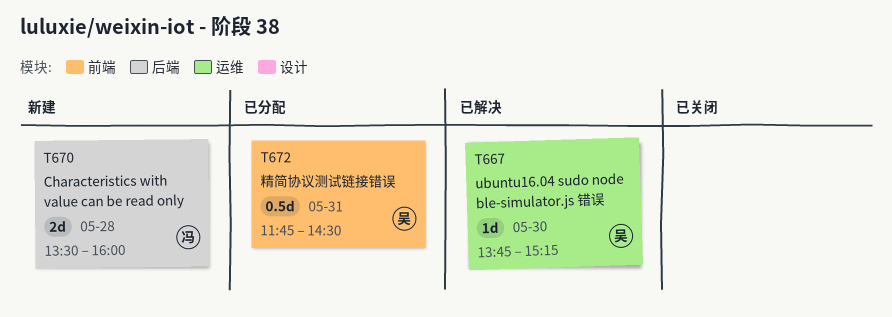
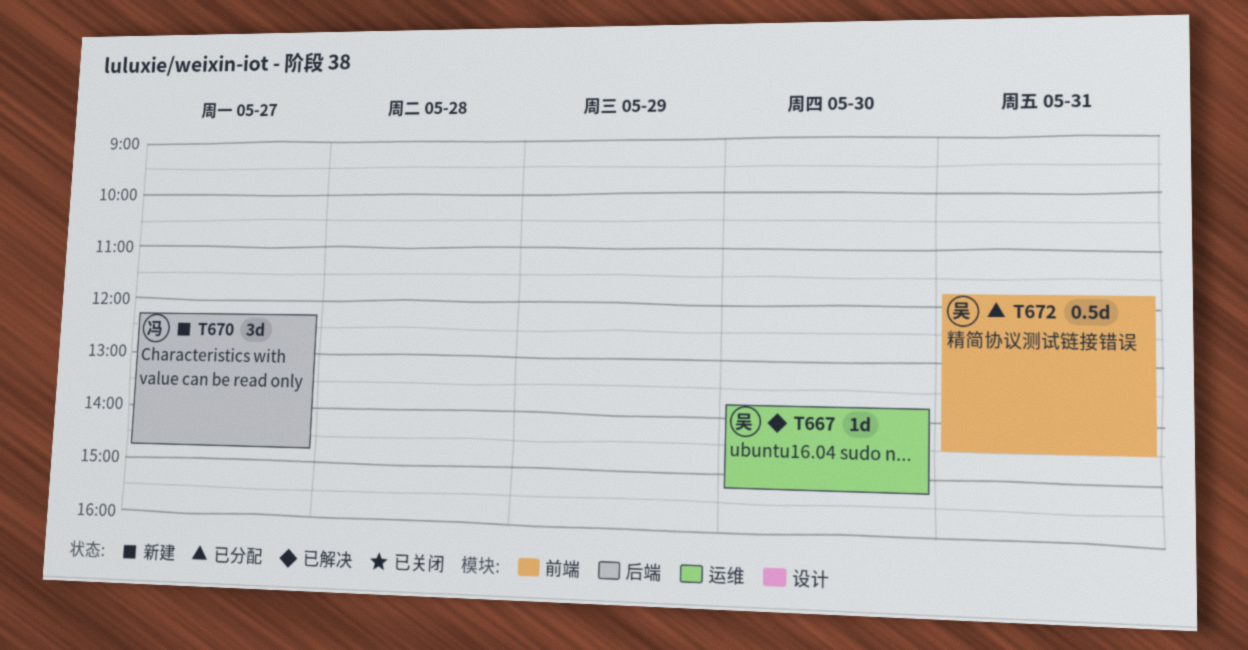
T670, estimate: 2d -> 3d
T670, day: May 28 -> May 27
T670, begins: 13:30 -> 12:15
T670, ends: 16:00 -> 14:45

